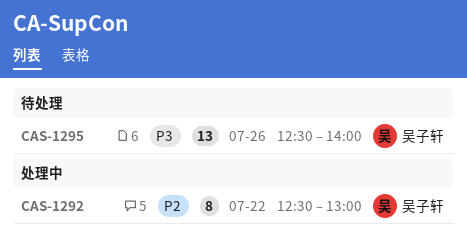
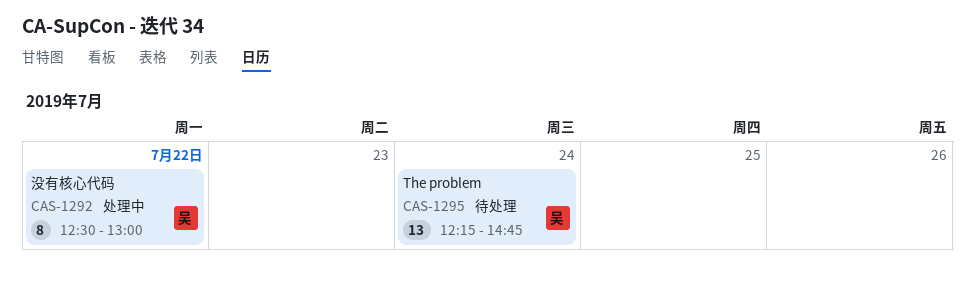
CAS-1295, day: Jul 26 -> Jul 24
CAS-1295, begins: 12:30 -> 12:15
CAS-1295, ends: 14:00 -> 14:45

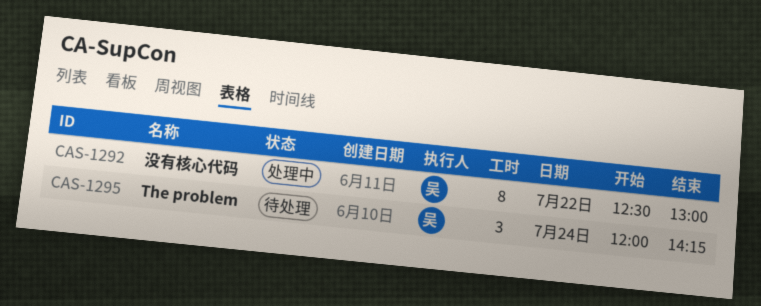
CAS-1295, estimate: 13 -> 3
CAS-1295, begins: 12:15 -> 12:00
CAS-1295, ends: 14:45 -> 14:15

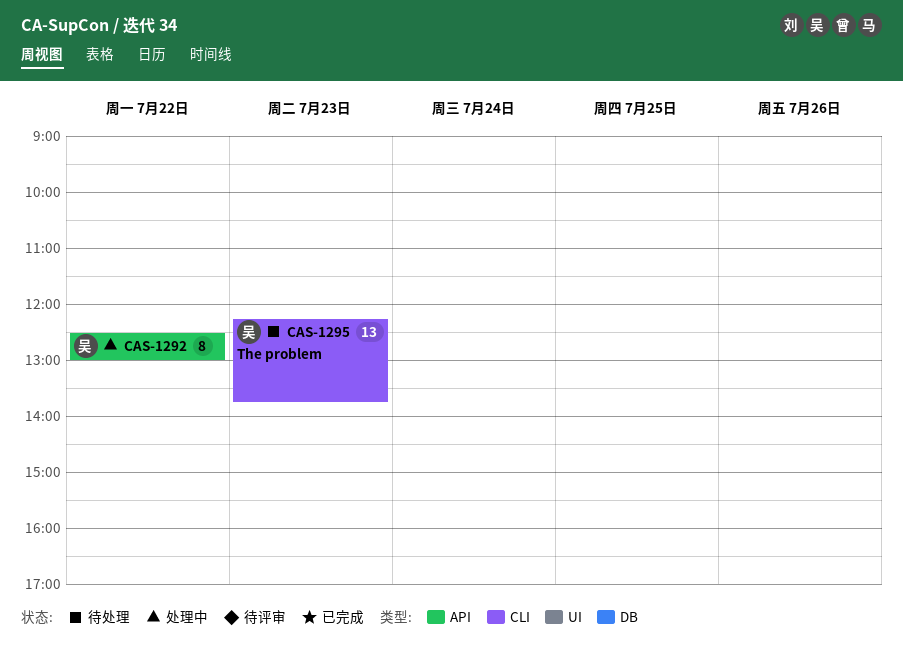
CAS-1295, estimate: 3 -> 13
CAS-1295, day: Jul 24 -> Jul 23
CAS-1295, begins: 12:00 -> 12:15
CAS-1295, ends: 14:15 -> 13:45

